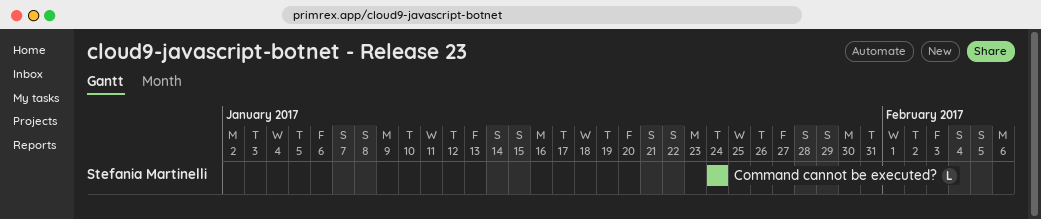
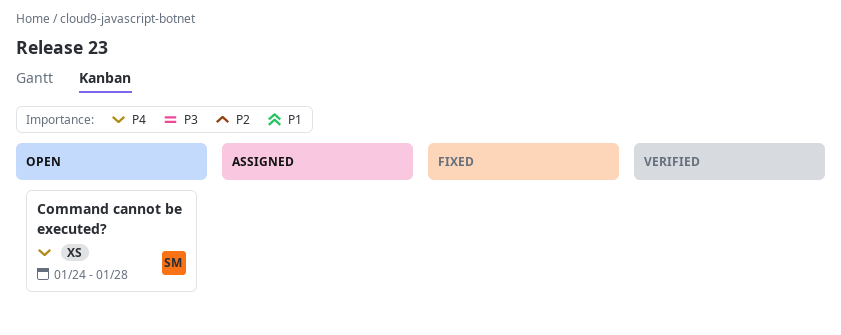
Command cannot be executed?, estimate: L -> XS
Command cannot be executed?, due: Jan 24 -> Jan 28

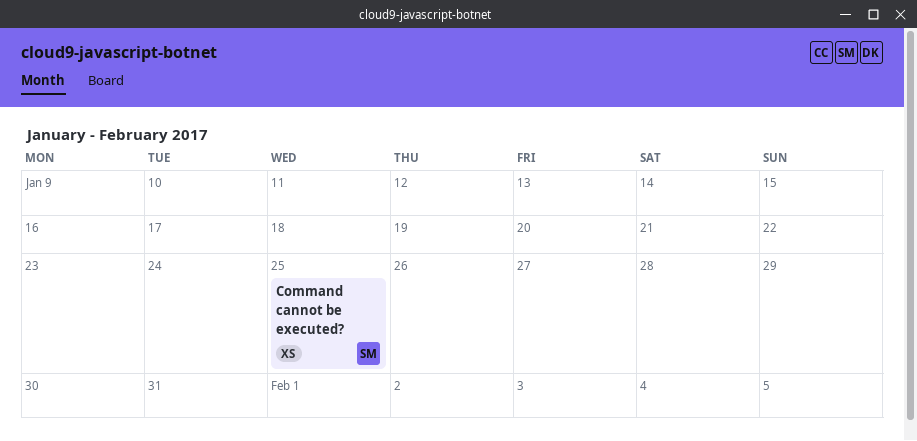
Command cannot be executed?, due: Jan 28 -> Jan 25

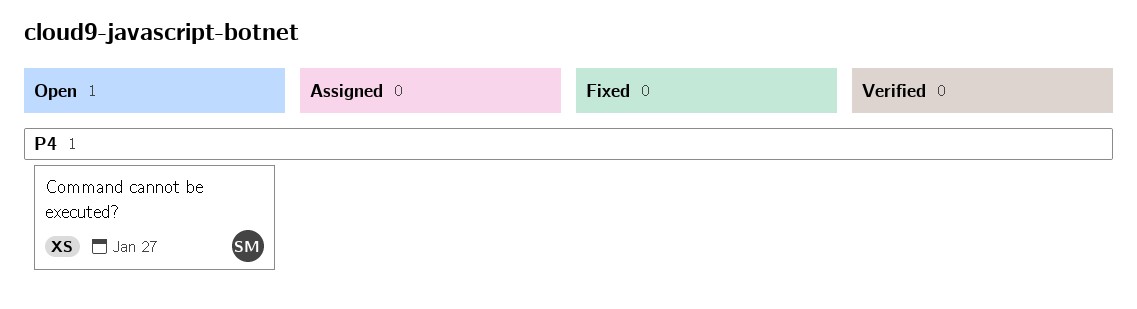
Command cannot be executed?, due: Jan 25 -> Jan 27

